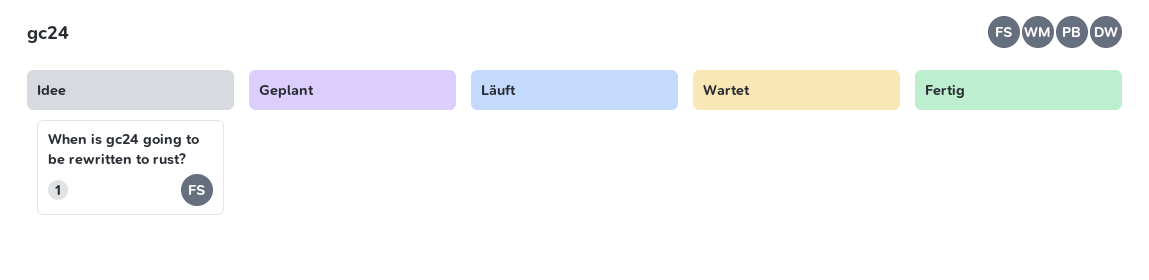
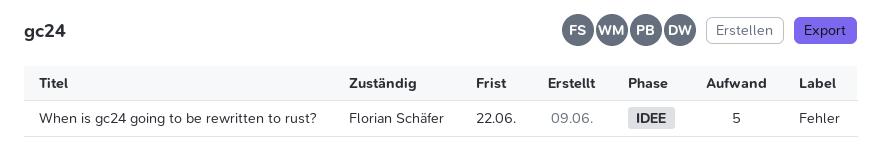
When is gc24 going to be rewritten to rust?, estimate: 1 -> 5

